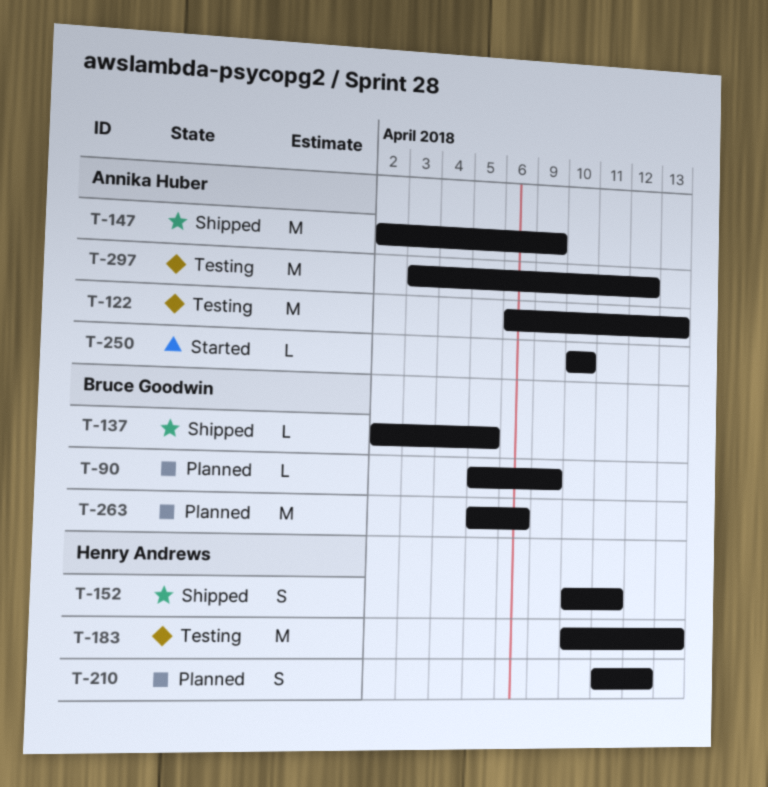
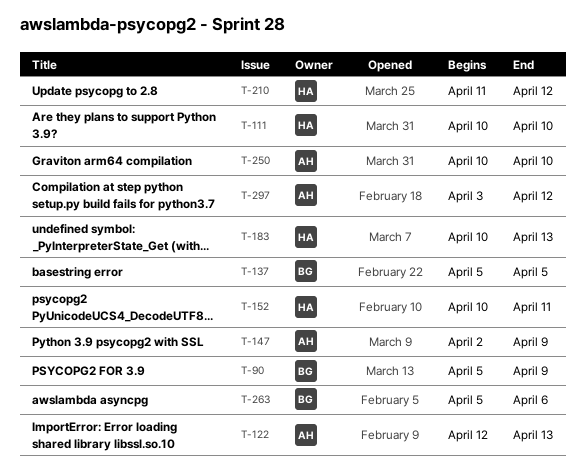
T-111: none -> present
T-122, start: Apr 6 -> Apr 12
T-137, start: Apr 2 -> Apr 5

